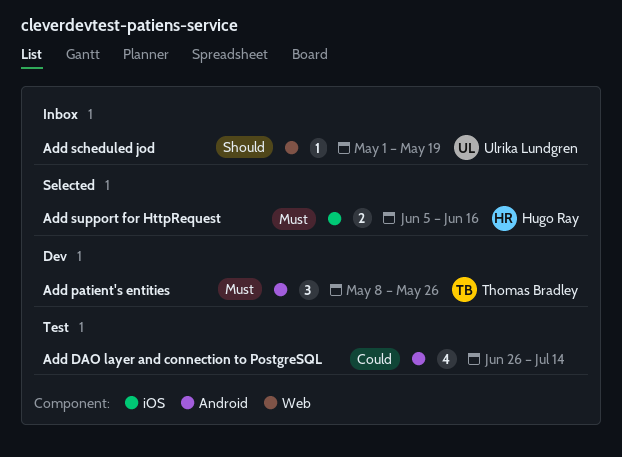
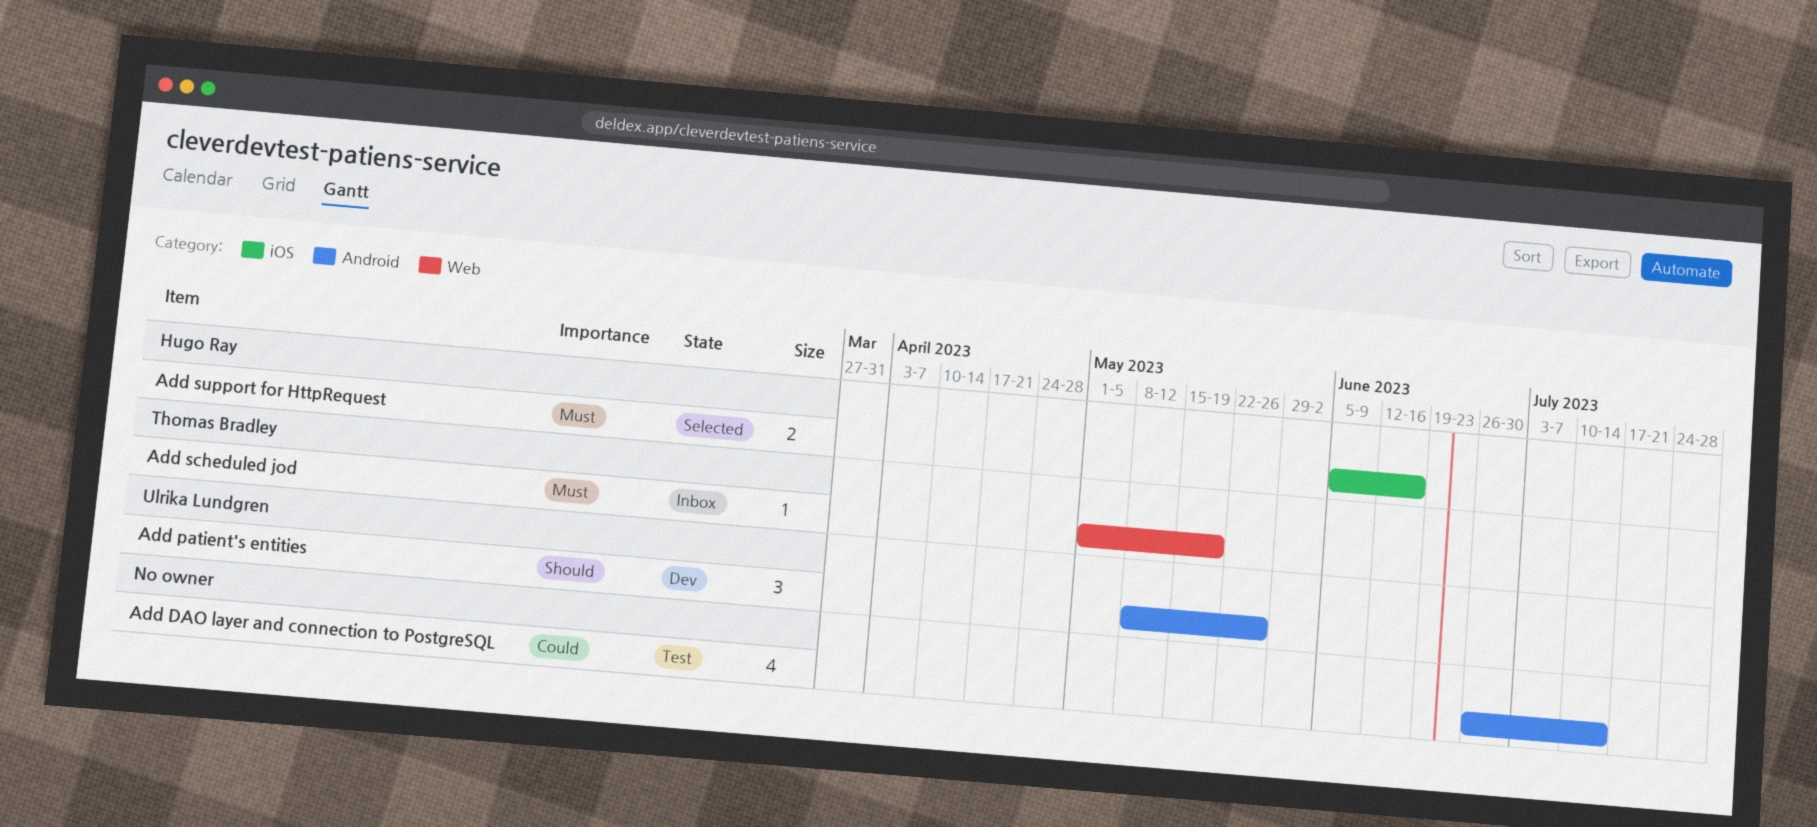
Add patient's entities, owner: Thomas Bradley -> Ulrika Lundgren
Add patient's entities, priority: Must -> Should
Add scheduled jod, owner: Ulrika Lundgren -> Thomas Bradley
Add scheduled jod, priority: Should -> Must

